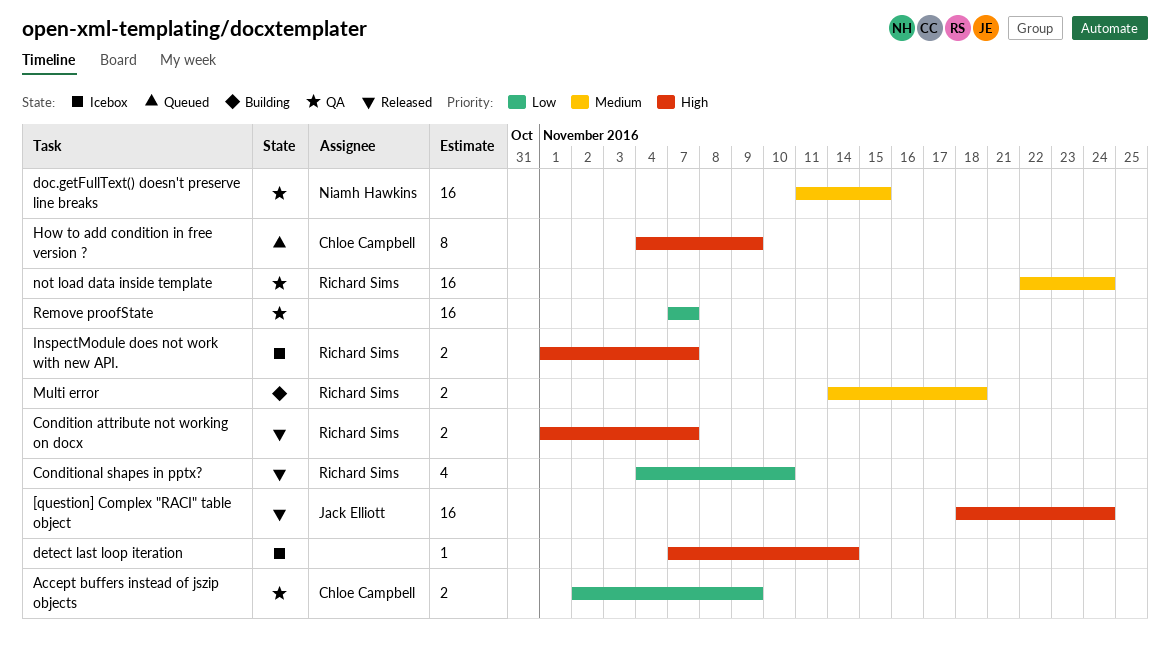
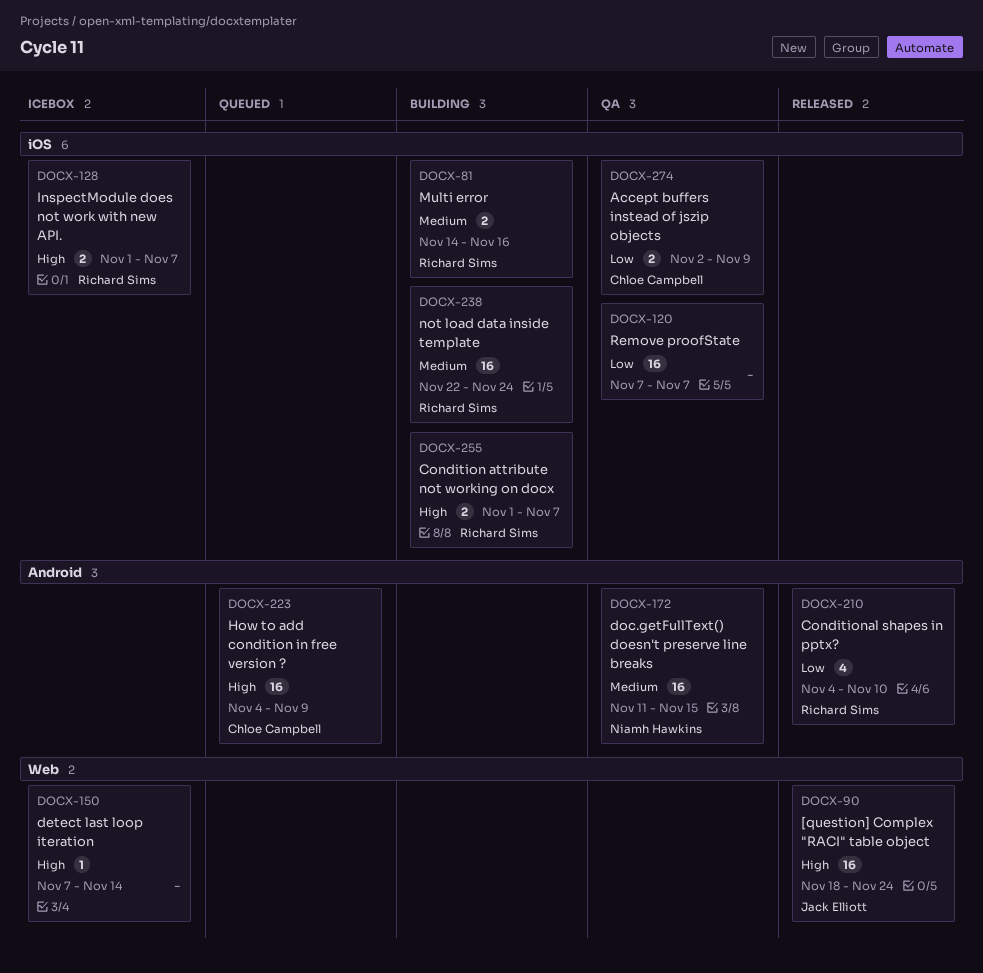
Condition attribute not working on docx, status: Released -> Building
How to add condition in free version ?, estimate: 8 -> 16
Multi error, due: Nov 18 -> Nov 16
not load data inside template, status: QA -> Building

